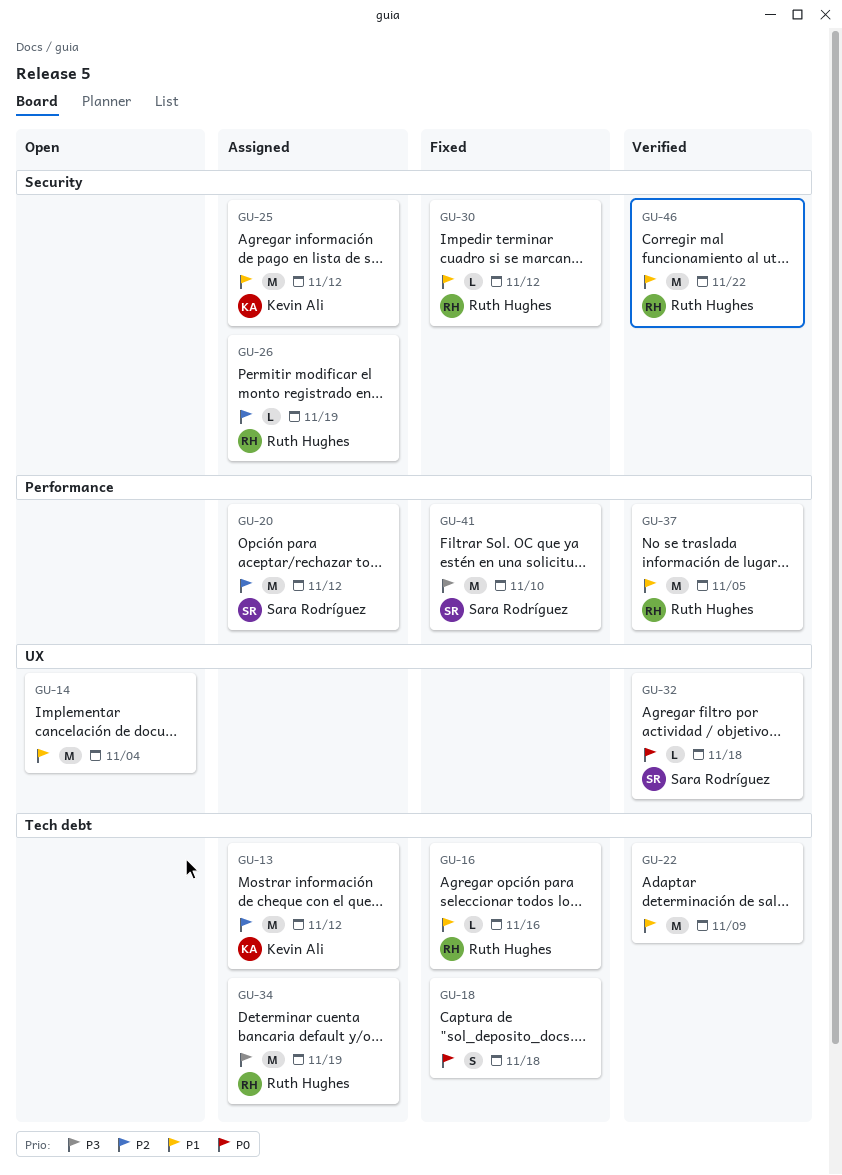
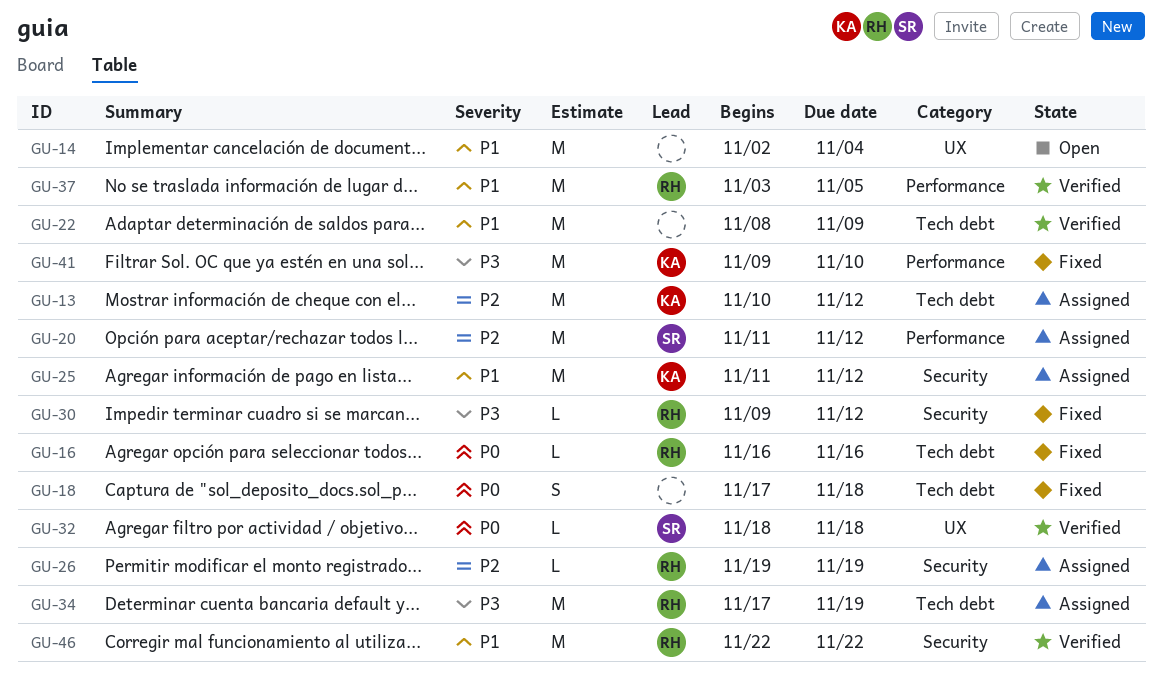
GU-16, priority: P1 -> P0
GU-30, priority: P1 -> P3
GU-41, owner: Sara Rodríguez -> Kevin Ali

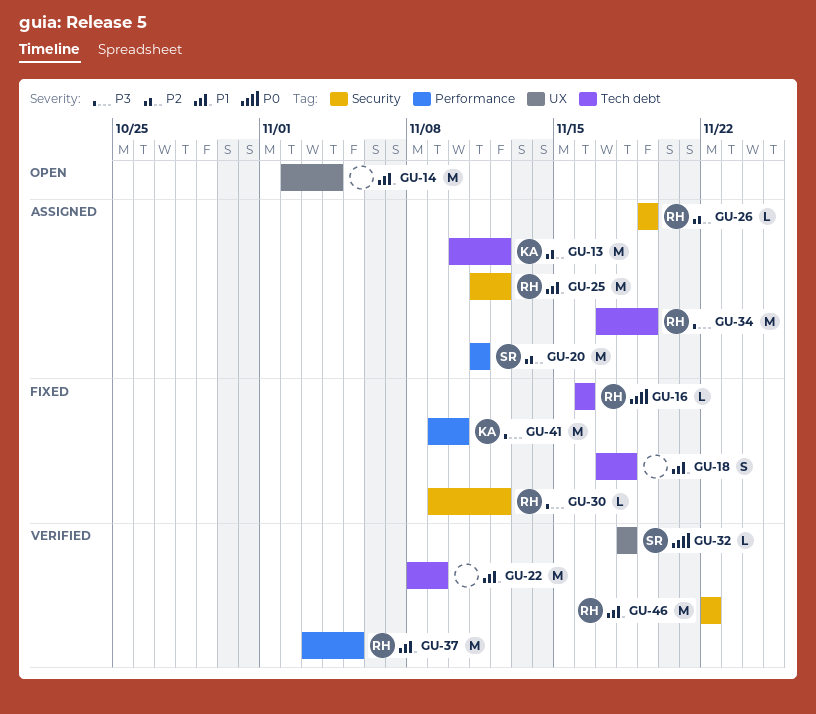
GU-18, priority: P0 -> P1
GU-20, due: Nov 12 -> Nov 11
GU-25, owner: KA -> RH

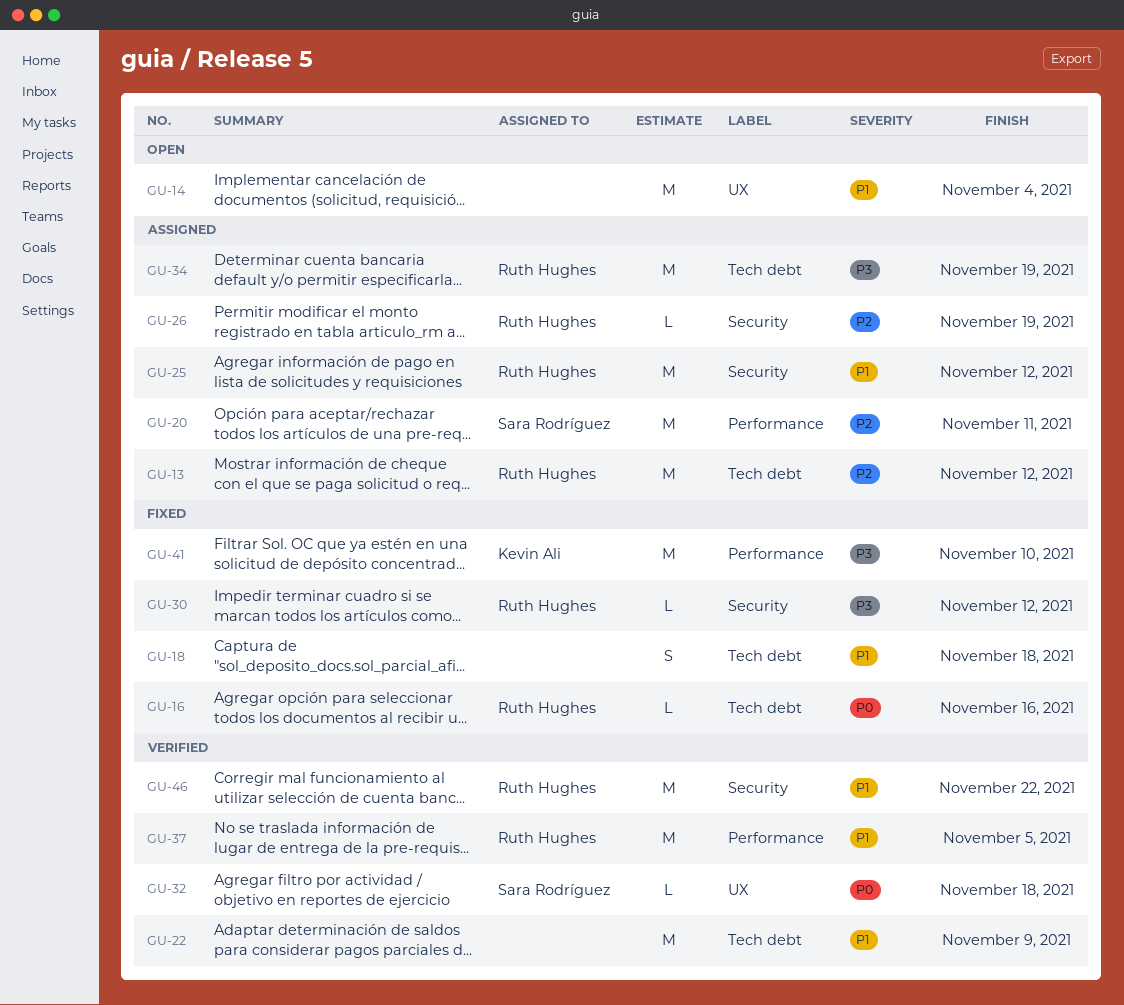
GU-13, owner: Kevin Ali -> Ruth Hughes

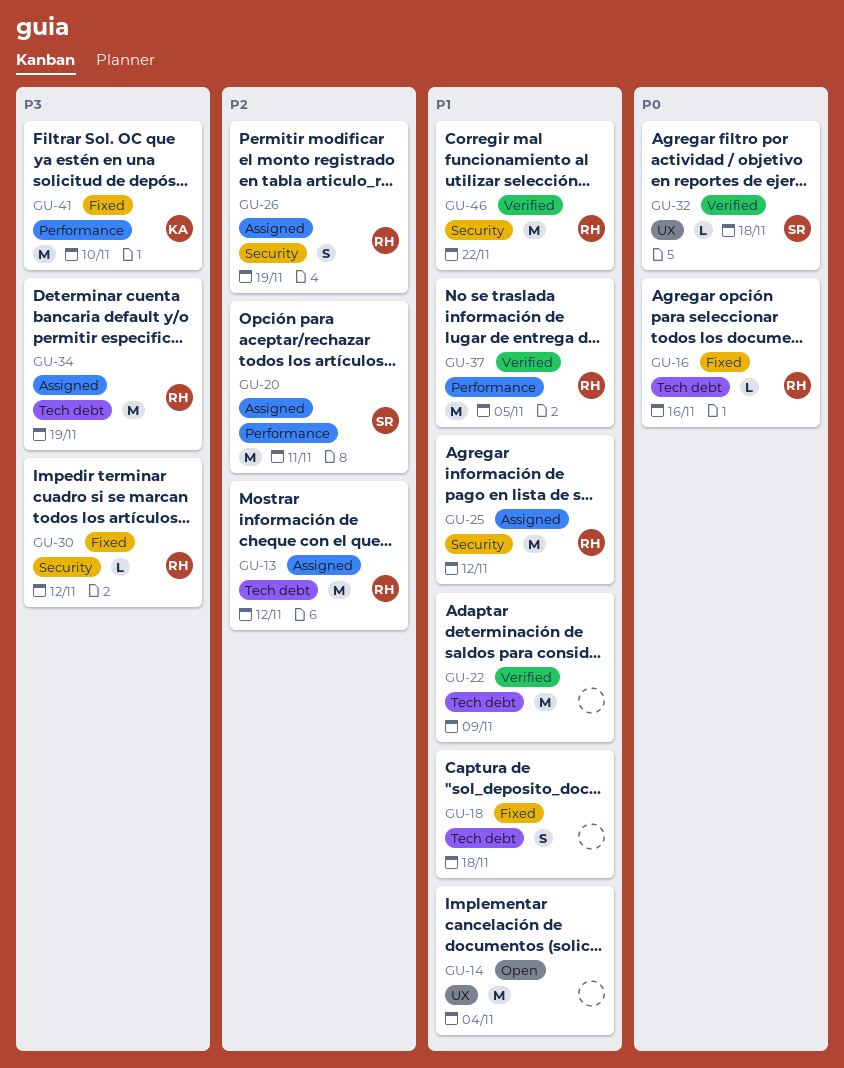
GU-26, estimate: L -> S

